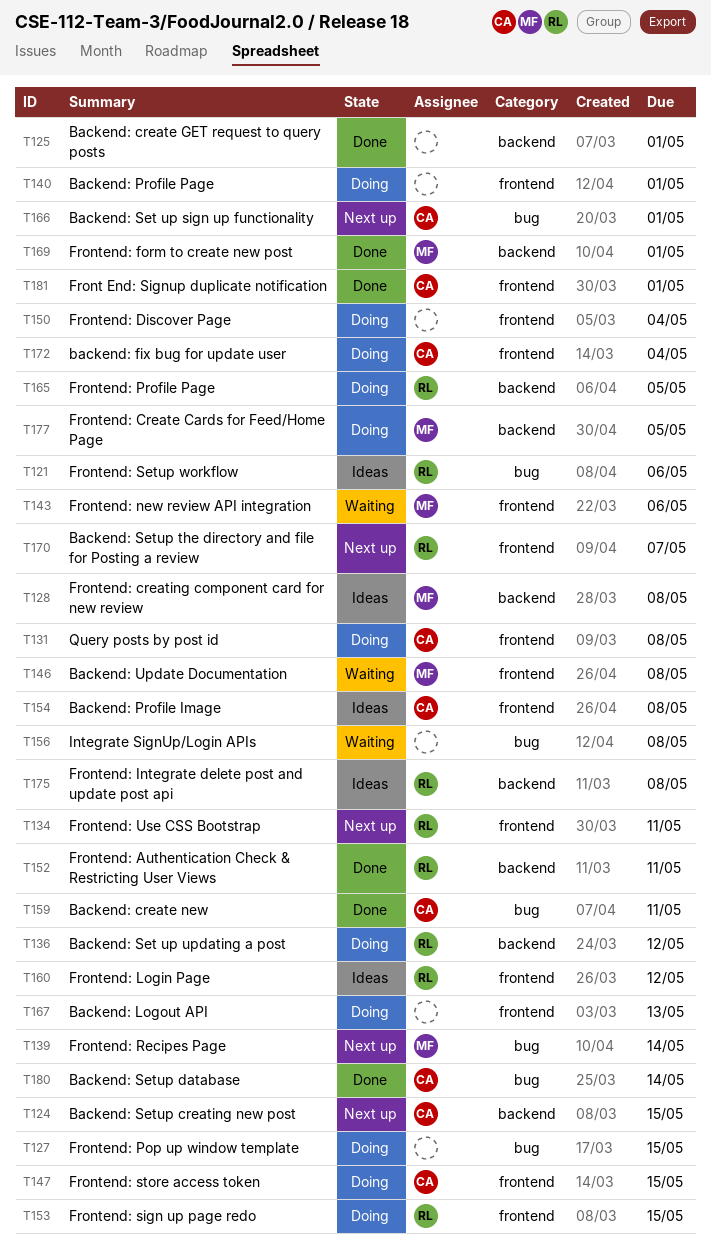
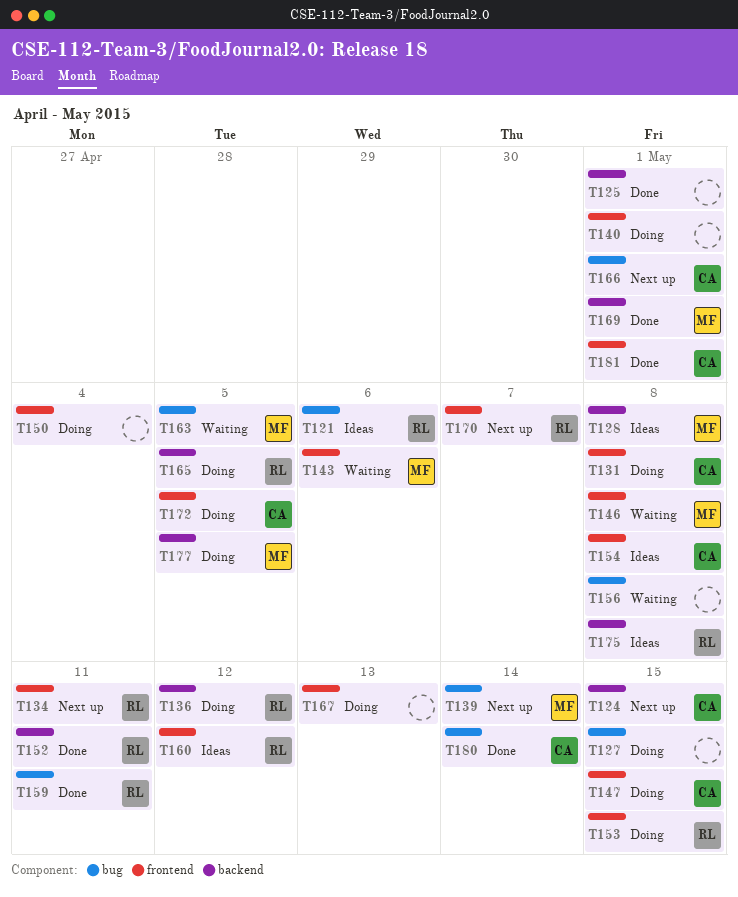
T159, owner: CA -> RL
T163: none -> present
T172, due: May 4 -> May 5

